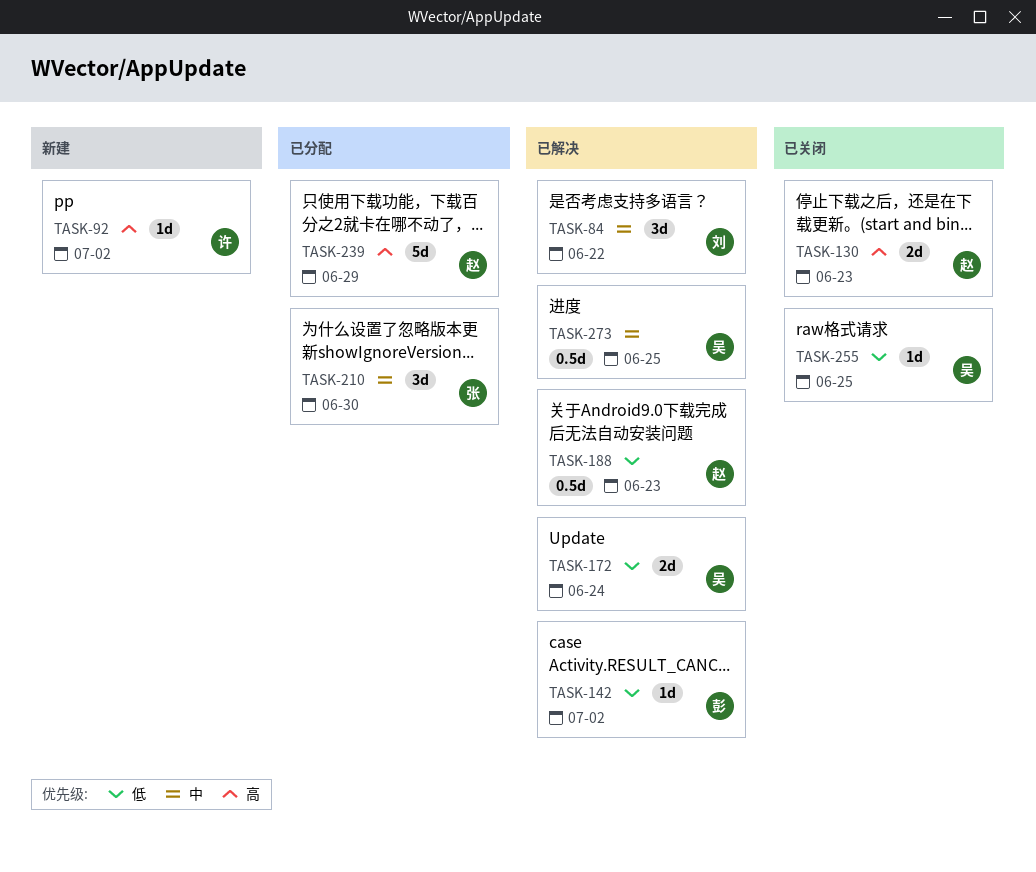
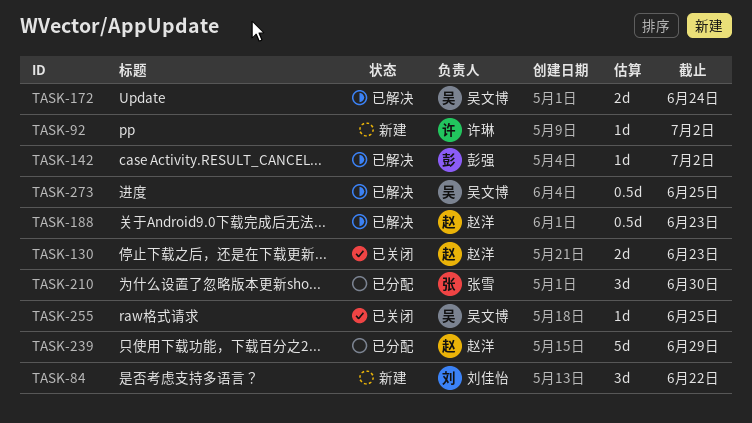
TASK-84, status: 已解决 -> 新建

